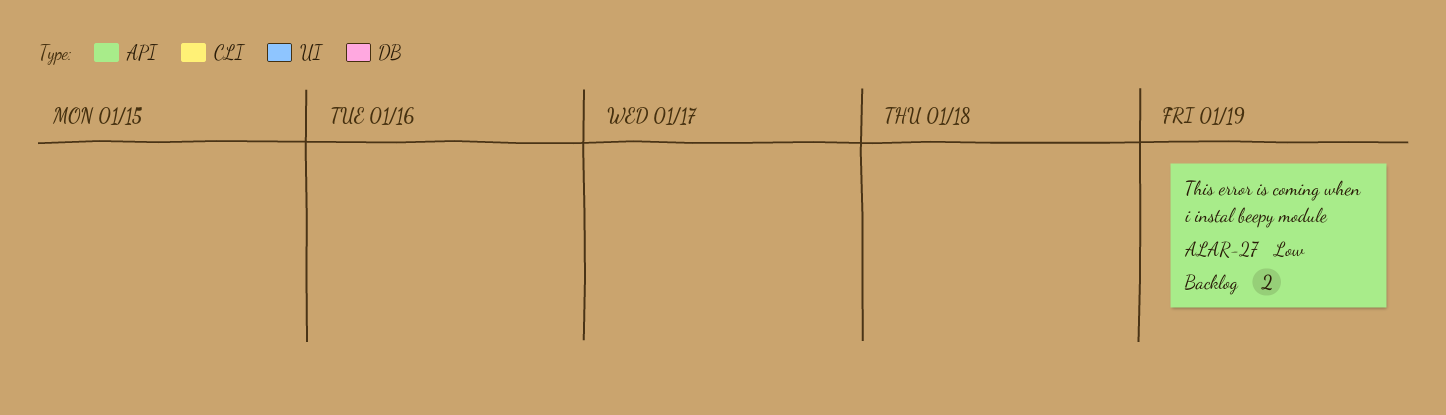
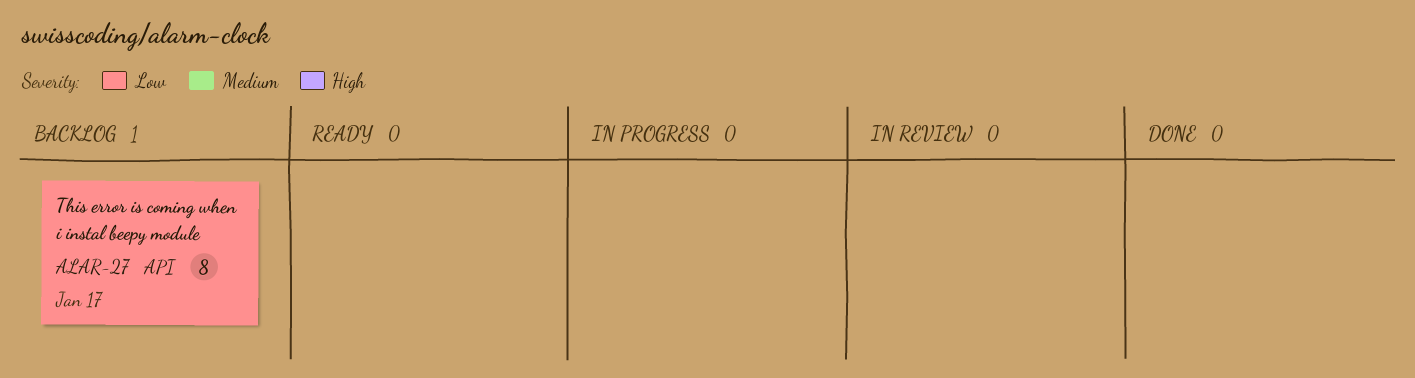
ALAR-27, estimate: 2 -> 8
ALAR-27, due: Jan 19 -> Jan 17

